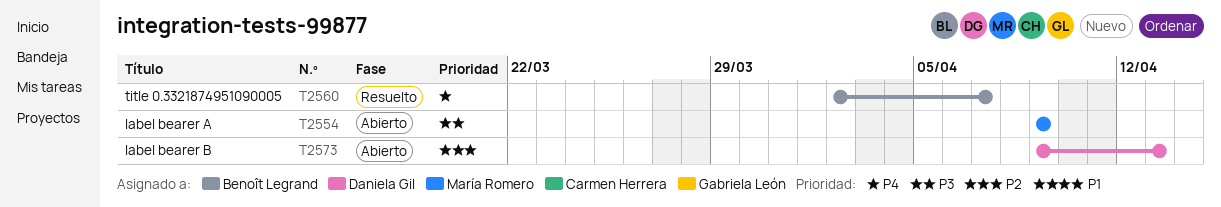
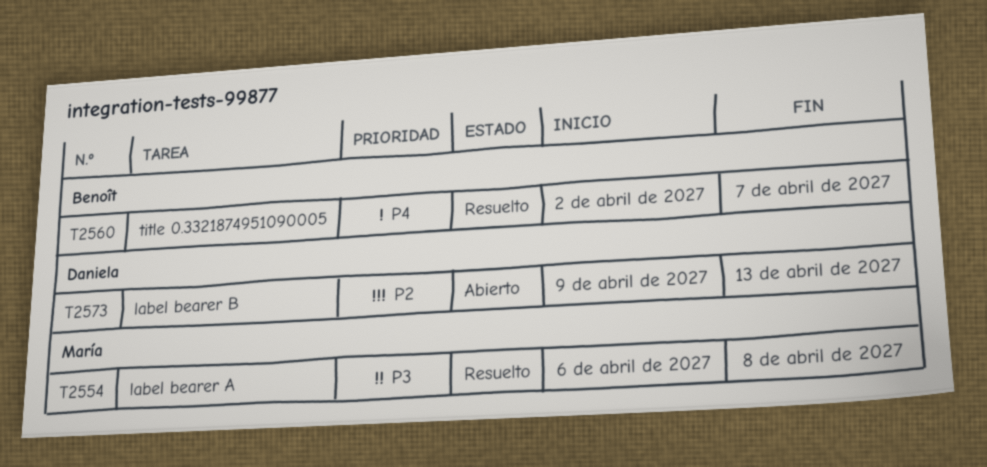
T2554, status: Abierto -> Resuelto
T2554, start: Apr 9 -> Apr 6
T2554, due: Apr 9 -> Apr 8

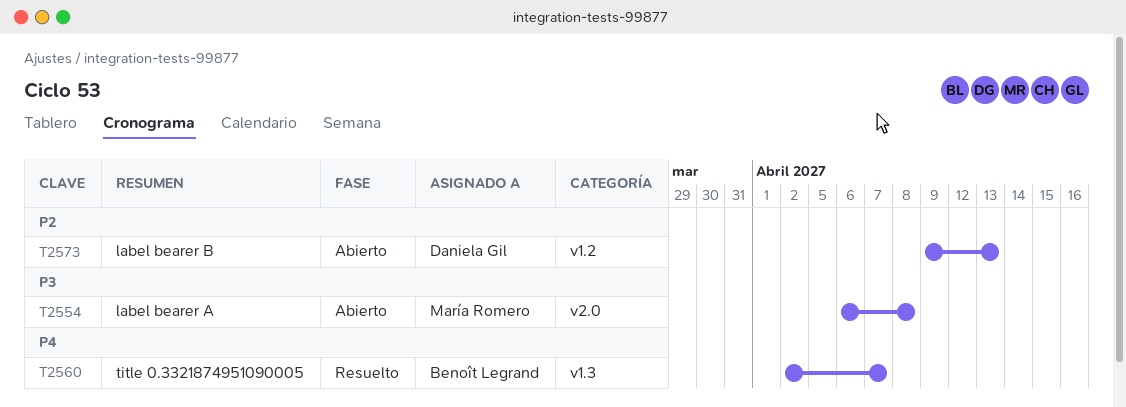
T2554, status: Resuelto -> Abierto

